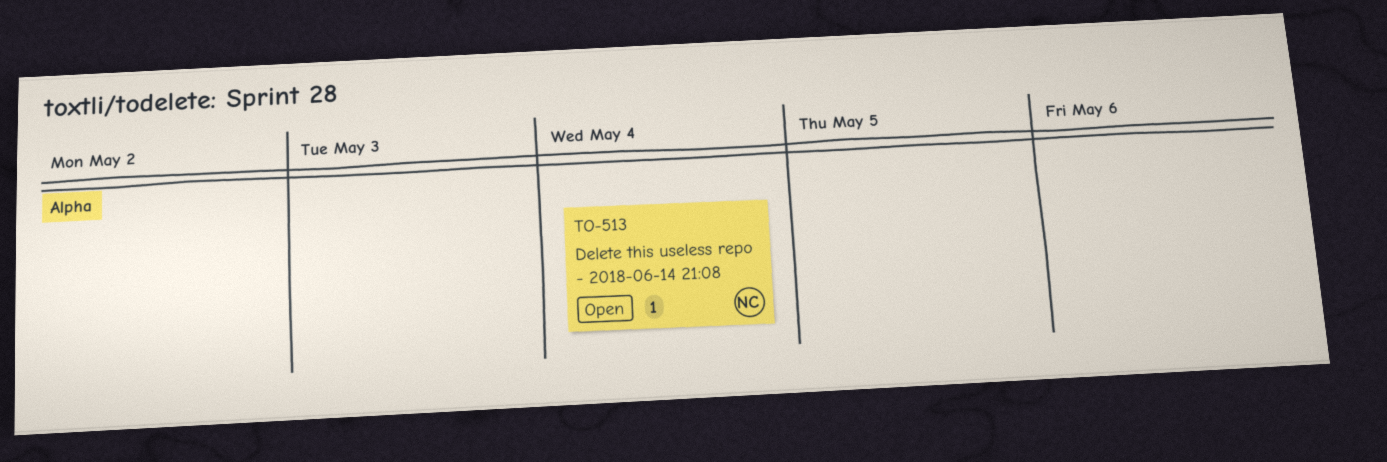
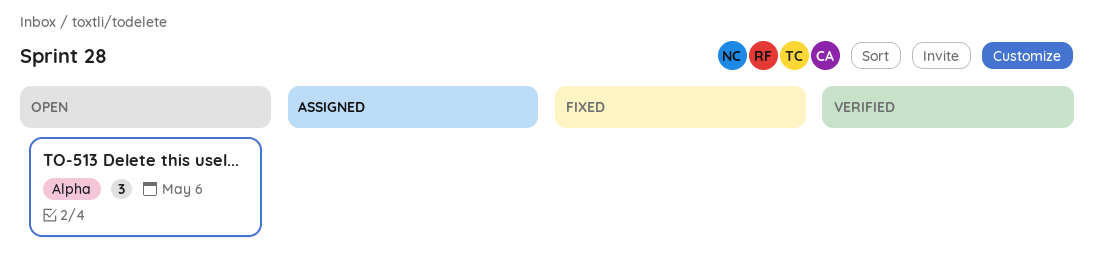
TO-513, estimate: 1 -> 3
TO-513, due: May 4 -> May 6

